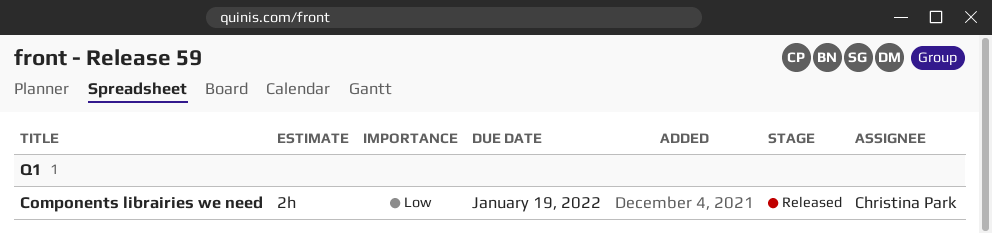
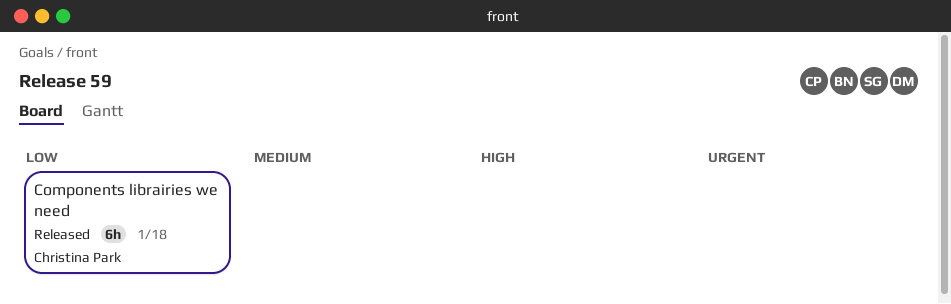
Components librairies we need, estimate: 2h -> 6h
Components librairies we need, due: Jan 19 -> Jan 18

